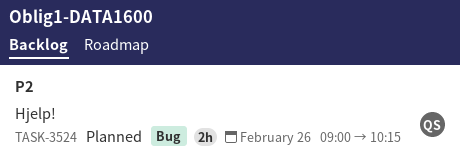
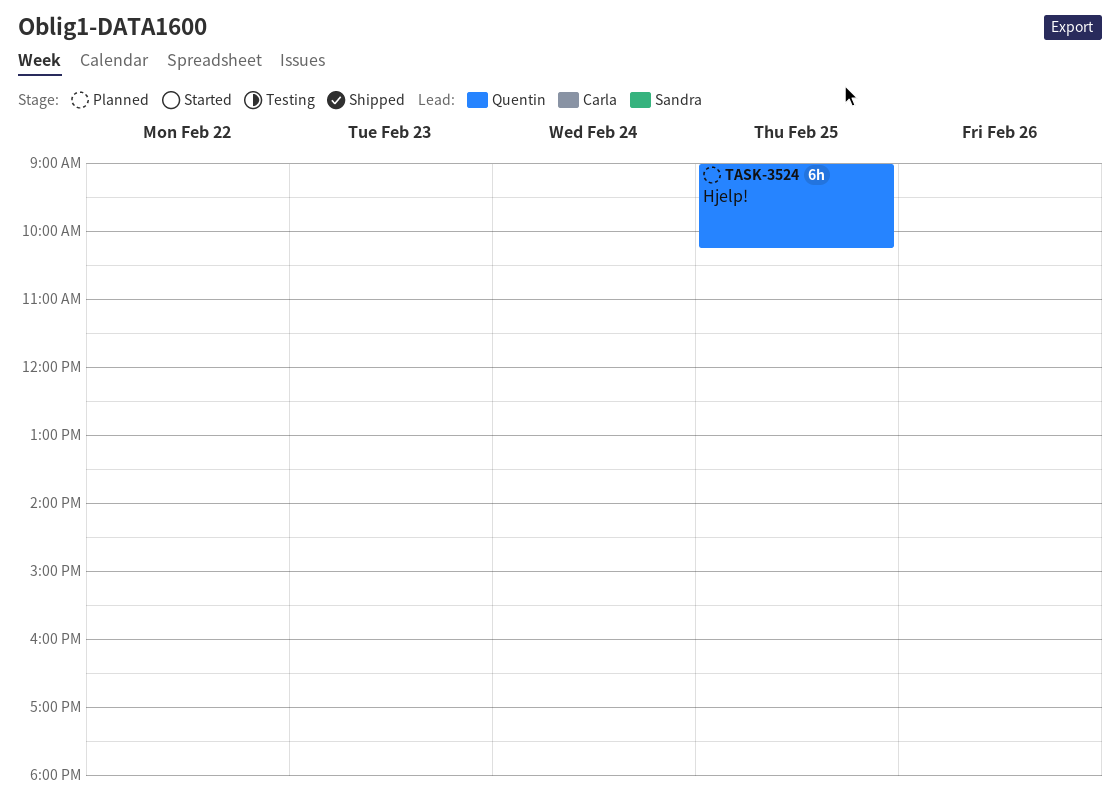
TASK-3524, estimate: 2h -> 6h
TASK-3524, day: Feb 26 -> Feb 25

